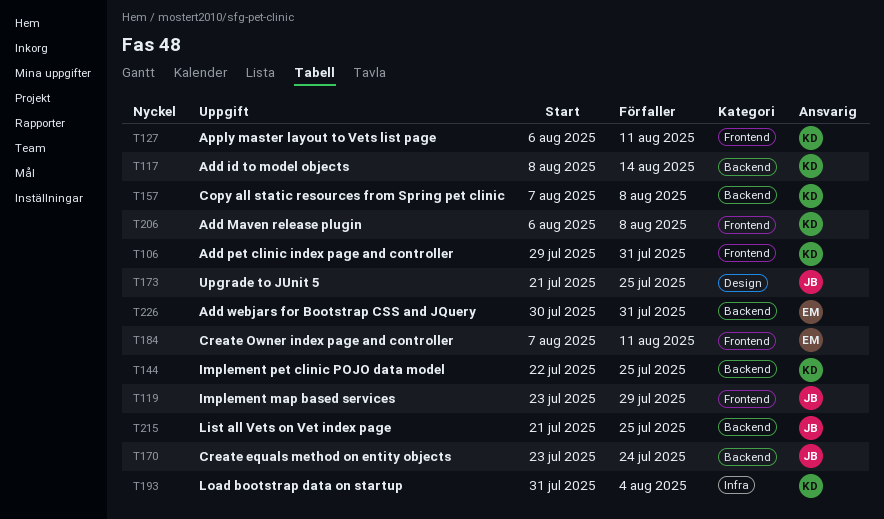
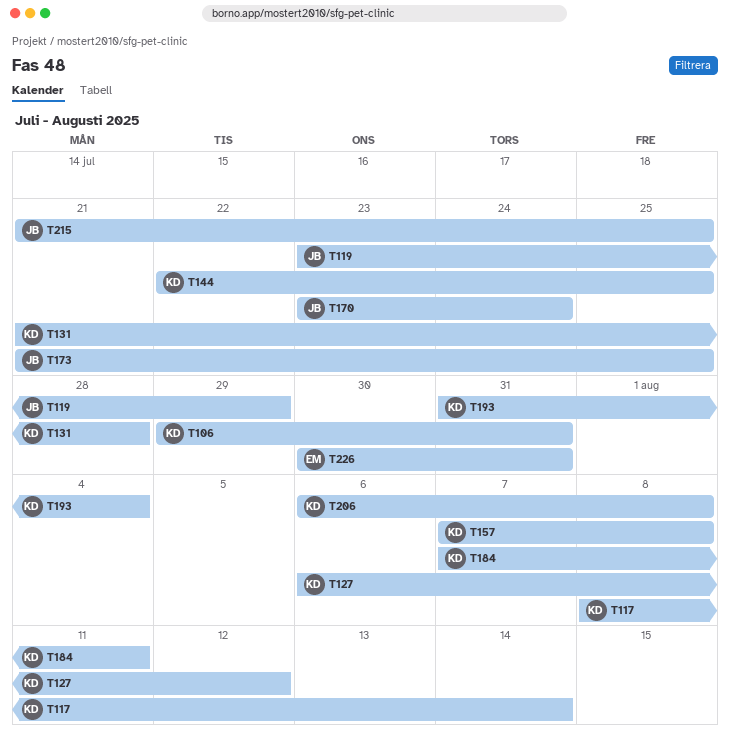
T127, due: Aug 11 -> Aug 12
T131: none -> present
T184, owner: EM -> KD

